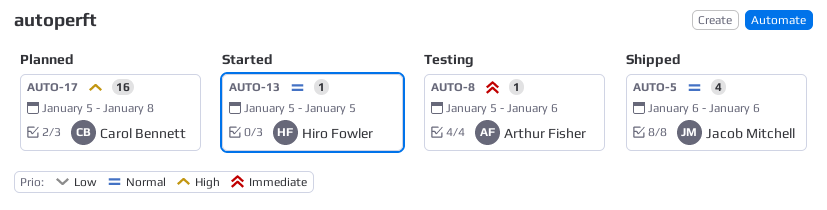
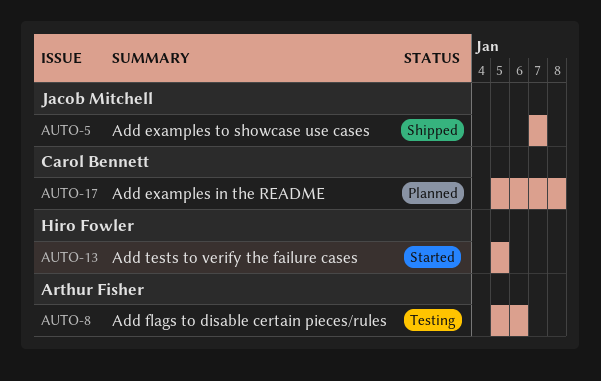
AUTO-5, start: Jan 6 -> Jan 7
AUTO-5, due: Jan 6 -> Jan 7

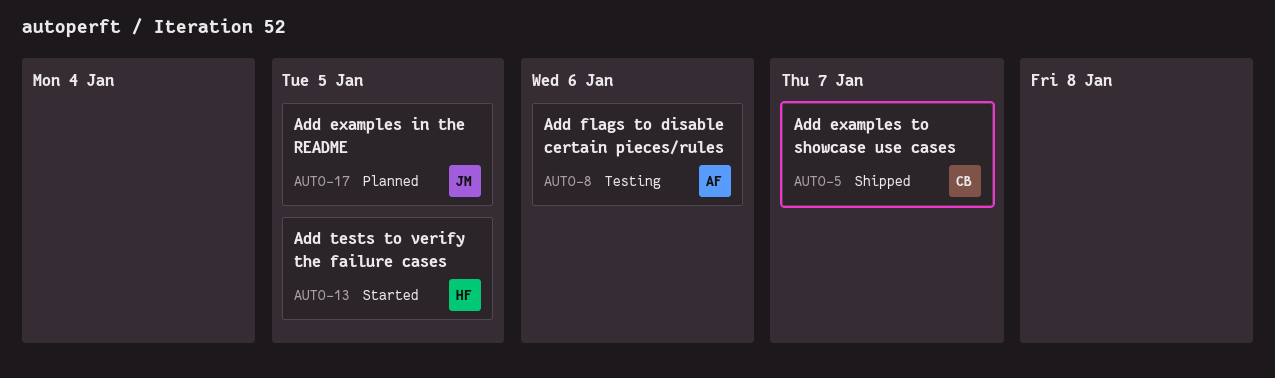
AUTO-5, owner: Jacob Mitchell -> Carol Bennett
AUTO-17, owner: Carol Bennett -> Jacob Mitchell
AUTO-17, due: Jan 8 -> Jan 5

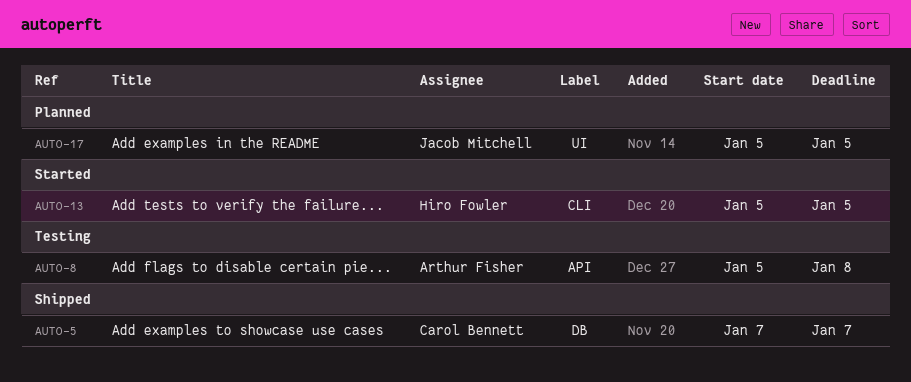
AUTO-8, due: Jan 6 -> Jan 8

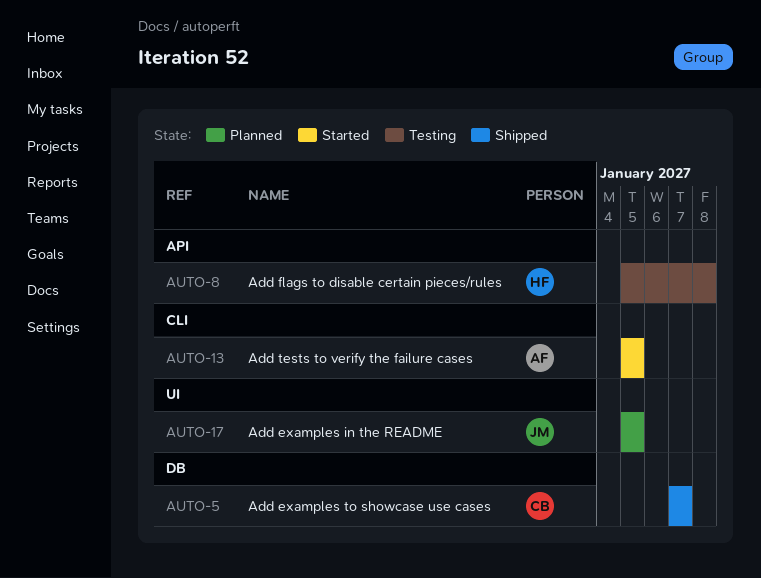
AUTO-8, owner: Arthur Fisher -> Hiro Fowler
AUTO-13, owner: Hiro Fowler -> Arthur Fisher

